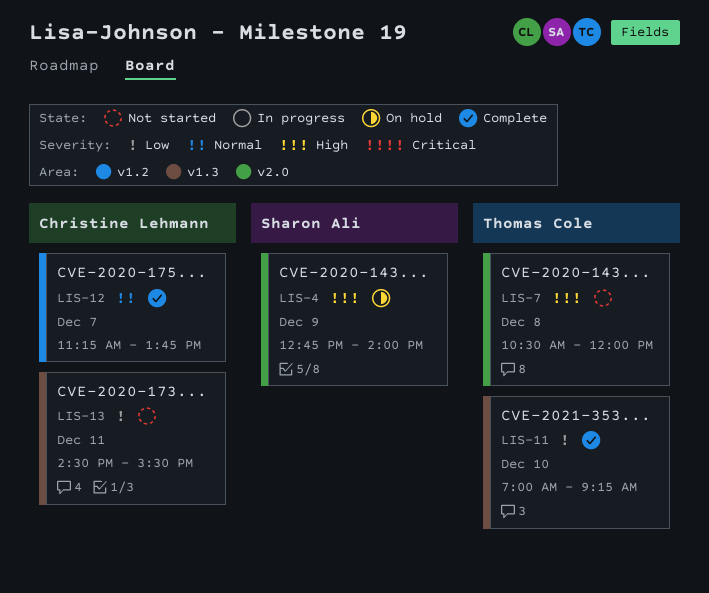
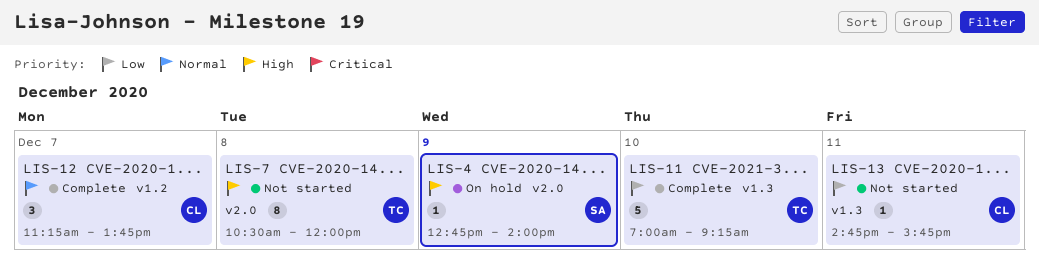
LIS-13, begins: 14:30 -> 14:45
LIS-13, ends: 15:30 -> 15:45

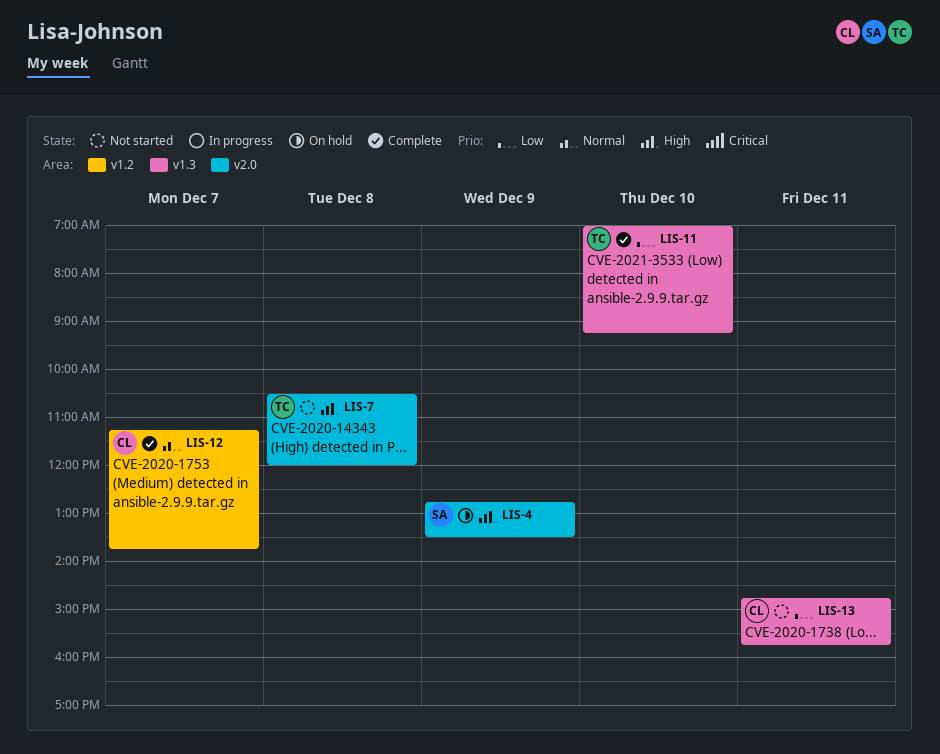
LIS-4, ends: 14:00 -> 13:30

